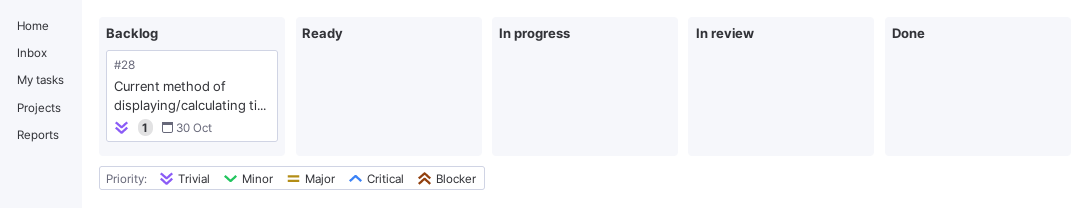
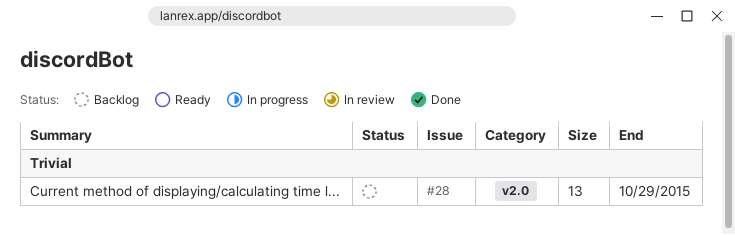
#28, estimate: 1 -> 13
#28, due: Oct 30 -> Oct 29

